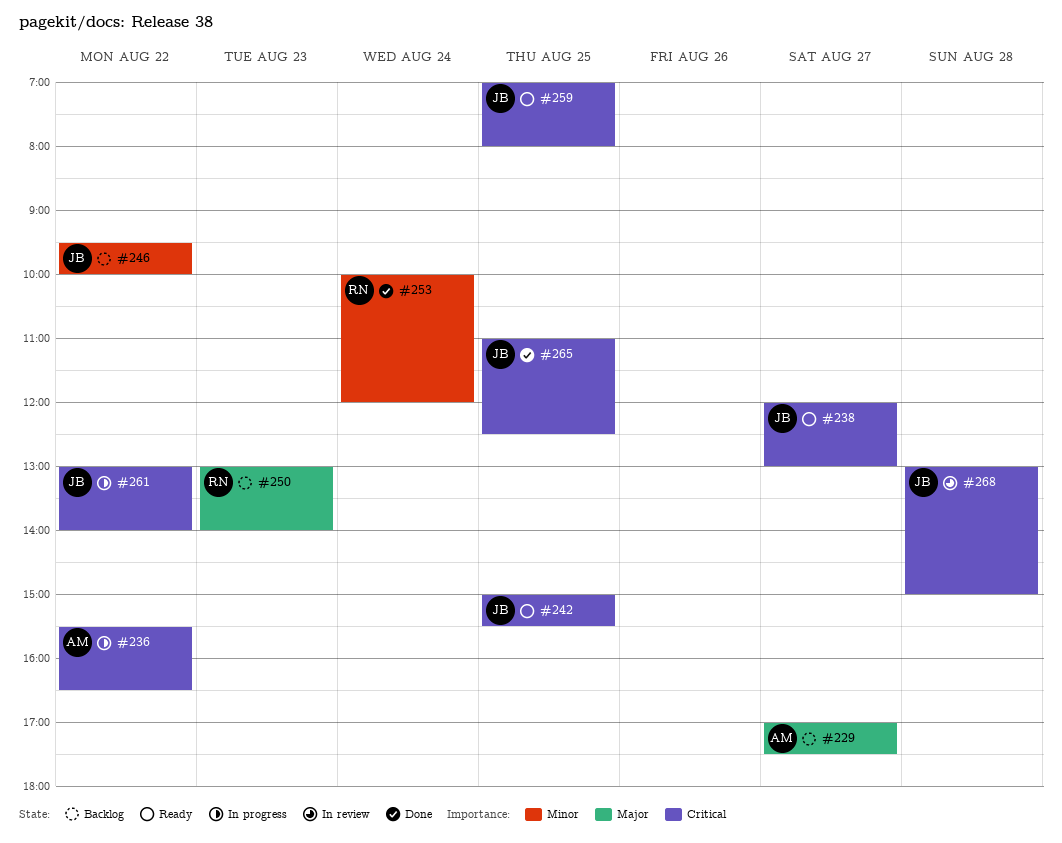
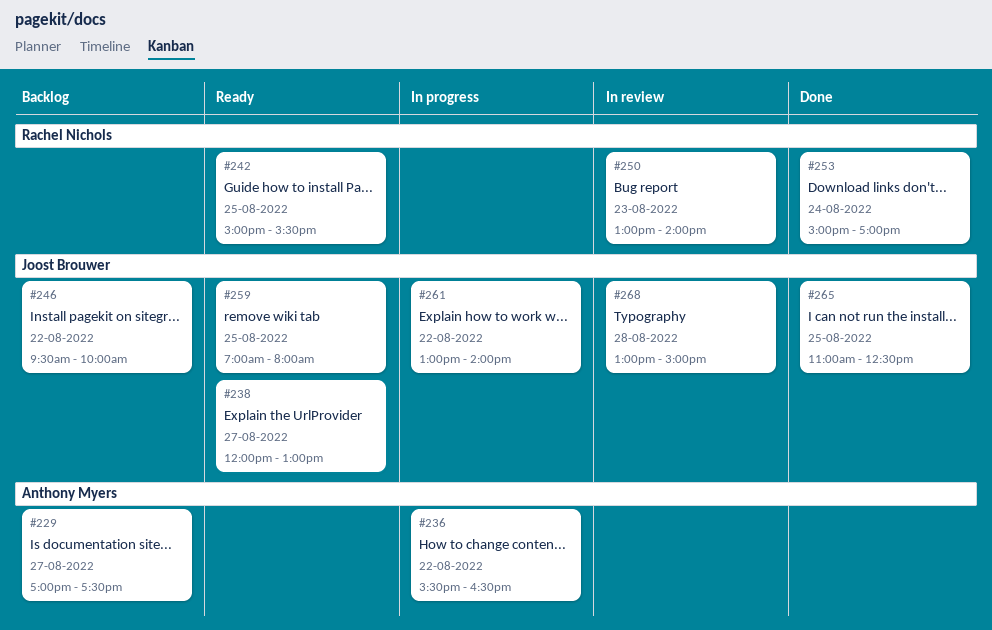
#242, owner: Joost Brouwer -> Rachel Nichols
#250, status: Backlog -> In review
#253, begins: 10:00 -> 15:00
#253, ends: 12:00 -> 17:00

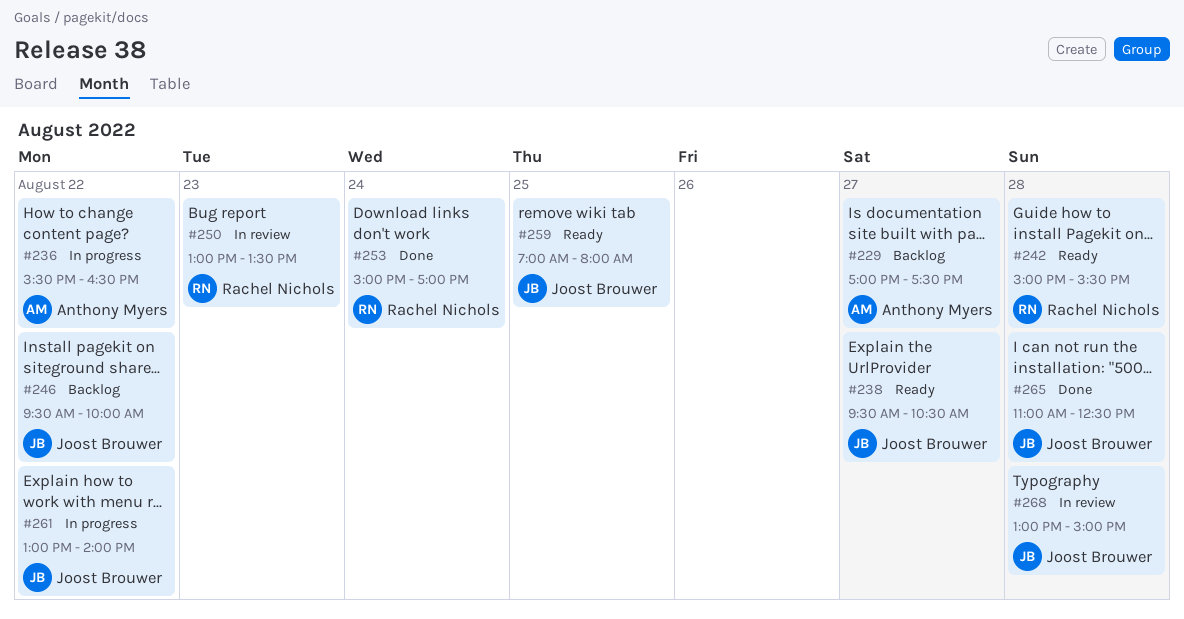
#238, begins: 12:00 -> 09:30
#238, ends: 13:00 -> 10:30
#242, day: Aug 25 -> Aug 28
#250, ends: 14:00 -> 13:30
#265, day: Aug 25 -> Aug 28

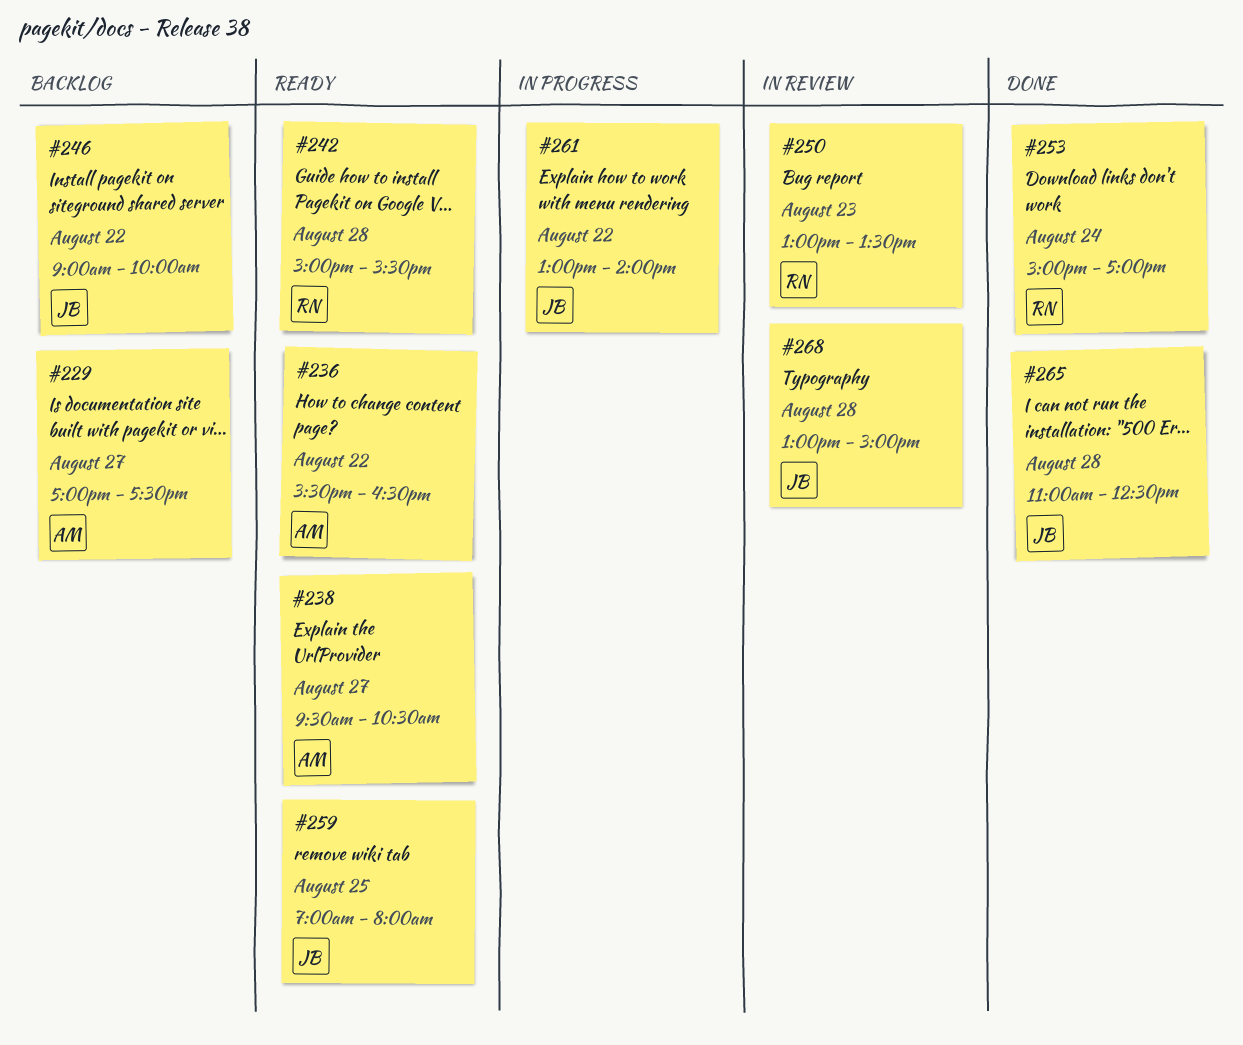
#236, status: In progress -> Ready
#238, owner: Joost Brouwer -> Anthony Myers
#246, begins: 09:30 -> 09:00

